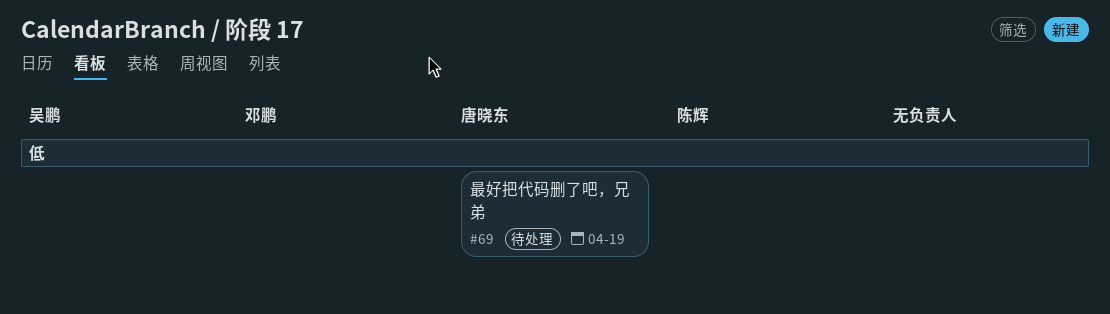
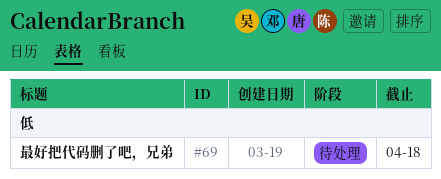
#69, due: Apr 19 -> Apr 18

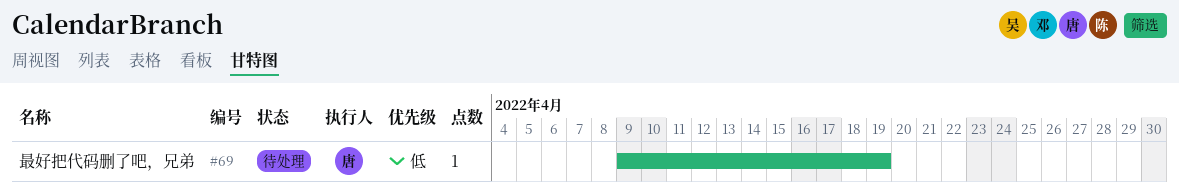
#69, due: Apr 18 -> Apr 19

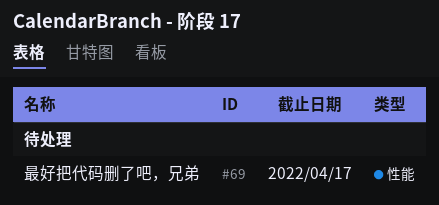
#69, due: Apr 19 -> Apr 17

